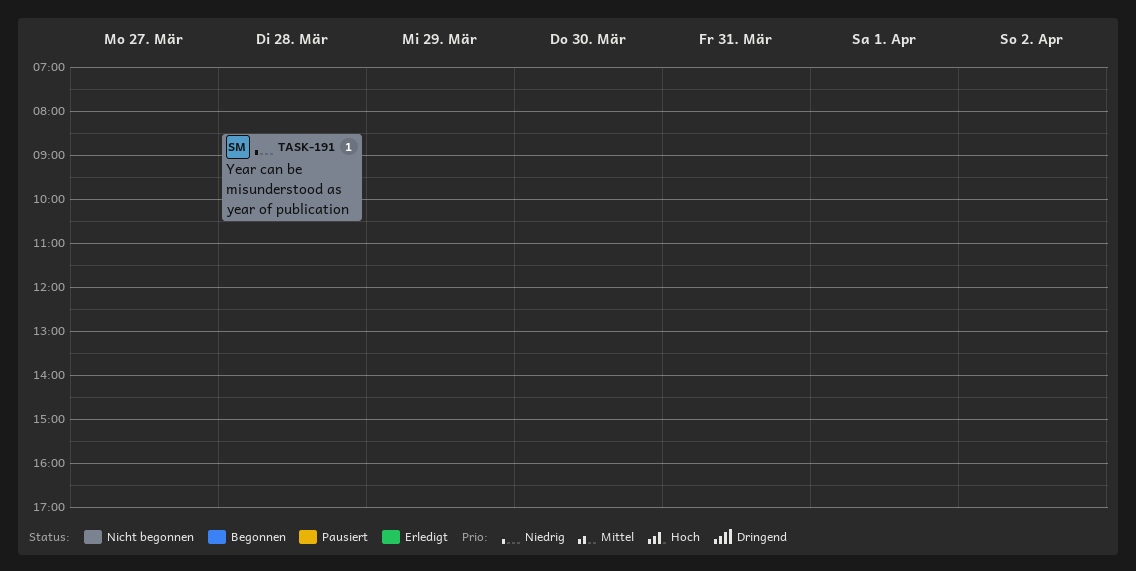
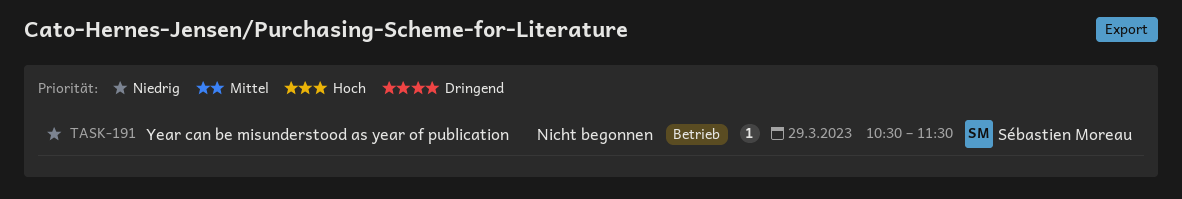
TASK-191, day: Mar 28 -> Mar 29
TASK-191, begins: 08:30 -> 10:30
TASK-191, ends: 10:30 -> 11:30

